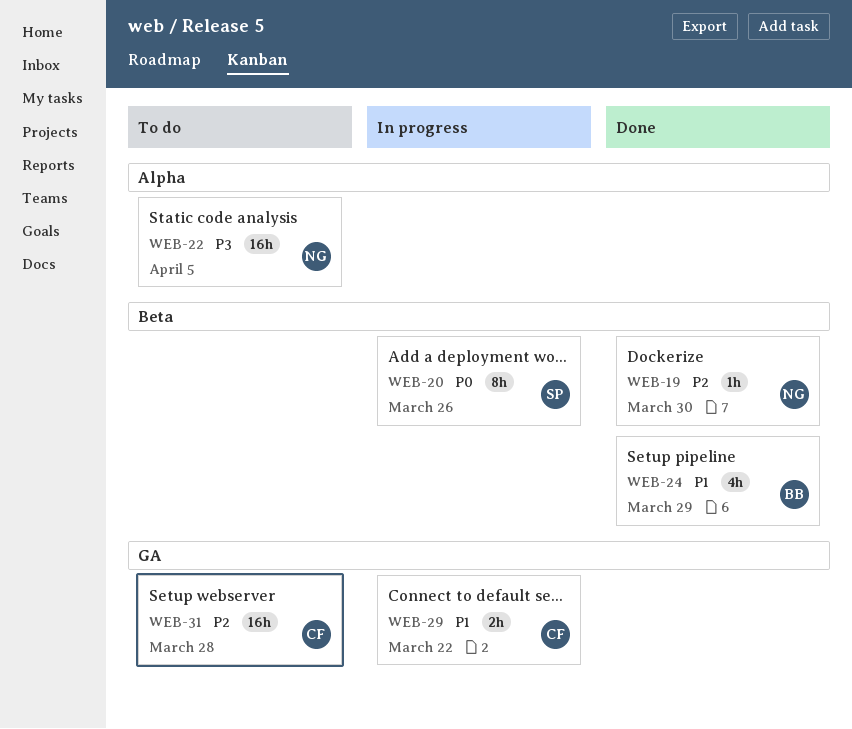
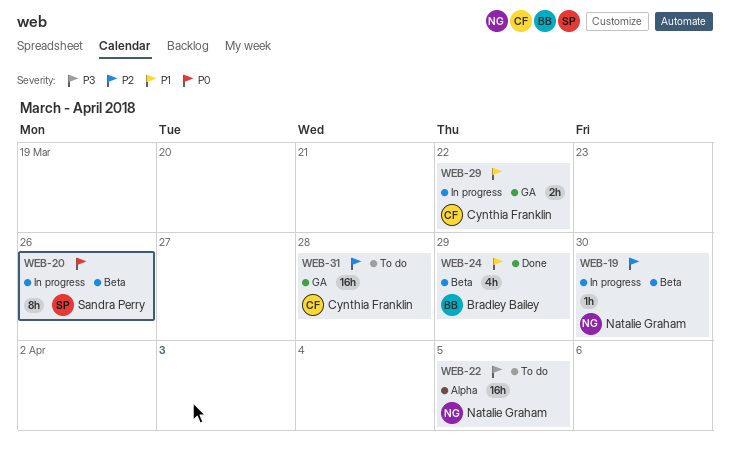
WEB-19, status: Done -> In progress

